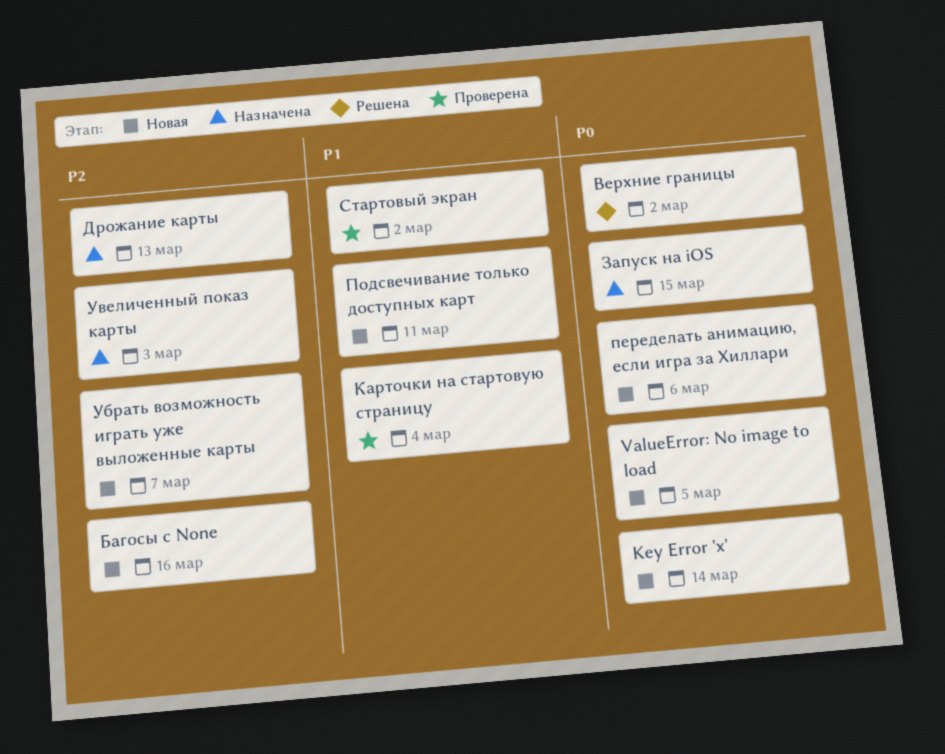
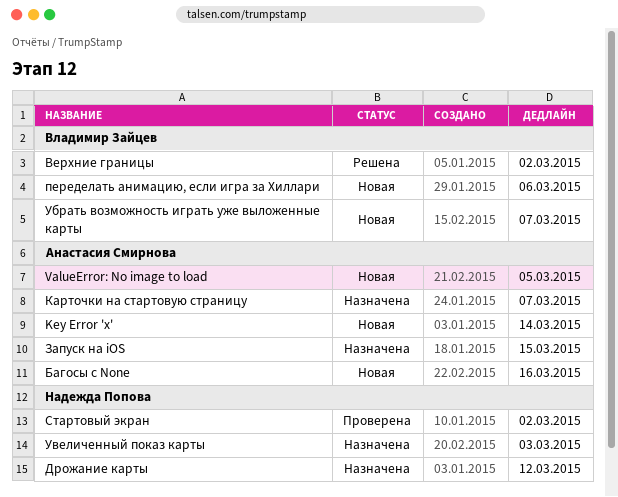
Дрожание карты, due: Mar 13 -> Mar 12
Карточки на стартовую страницу, status: Проверена -> Назначена
Карточки на стартовую страницу, due: Mar 4 -> Mar 7
Подсвечивание только доступных карт: present -> none

